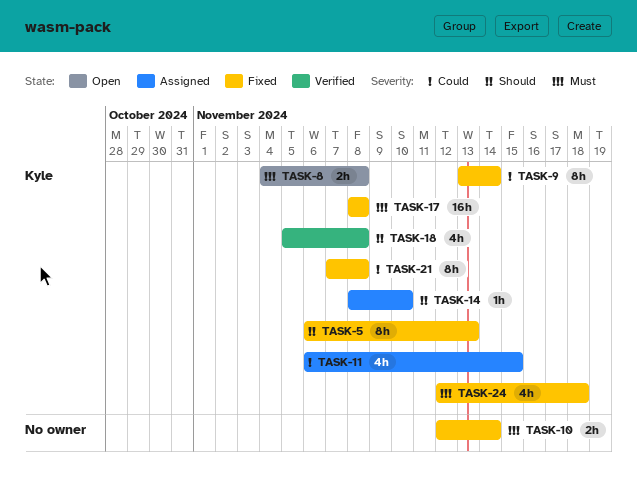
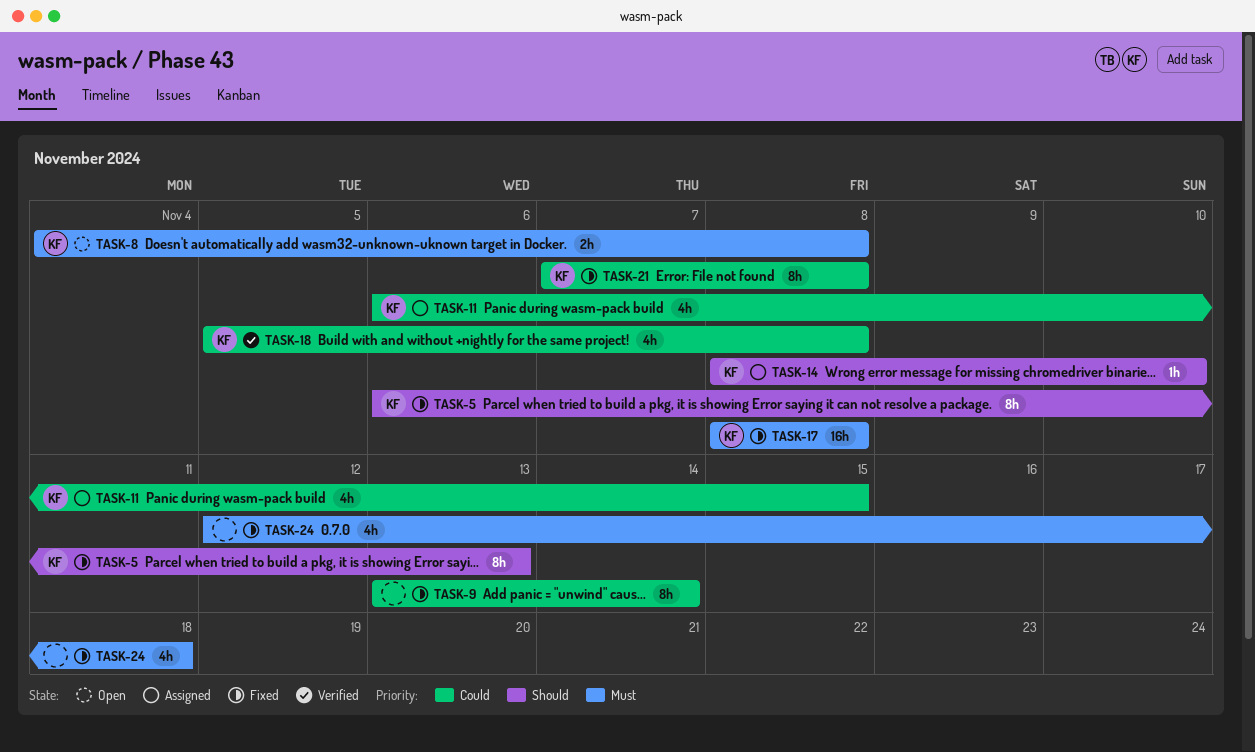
TASK-9, owner: Kyle -> none
TASK-10: present -> none
TASK-18, priority: Should -> Could
TASK-24, owner: Kyle -> none

